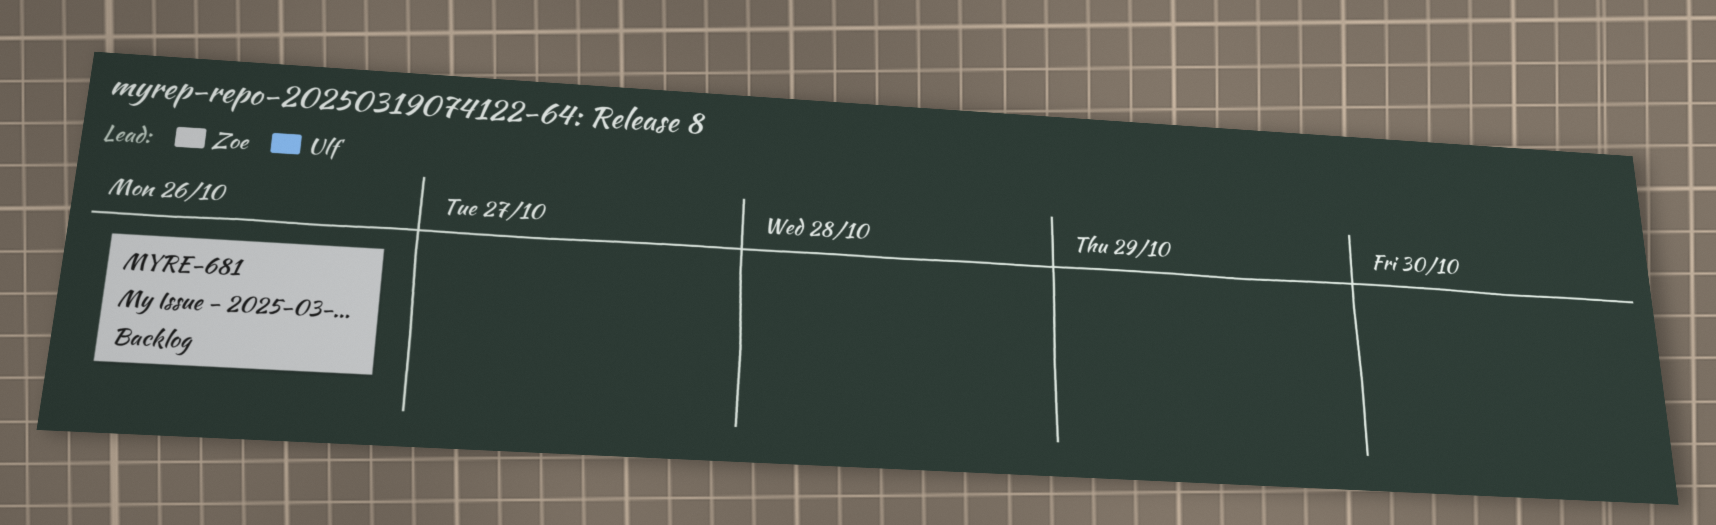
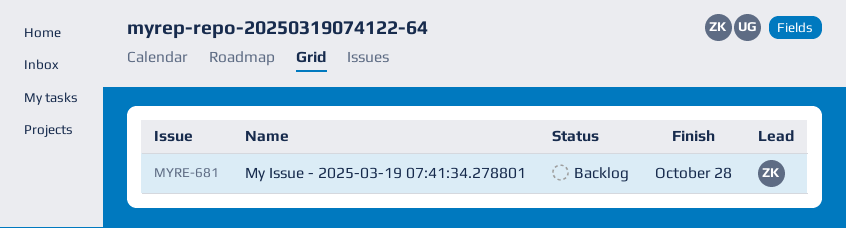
MYRE-681, due: Oct 26 -> Oct 28

